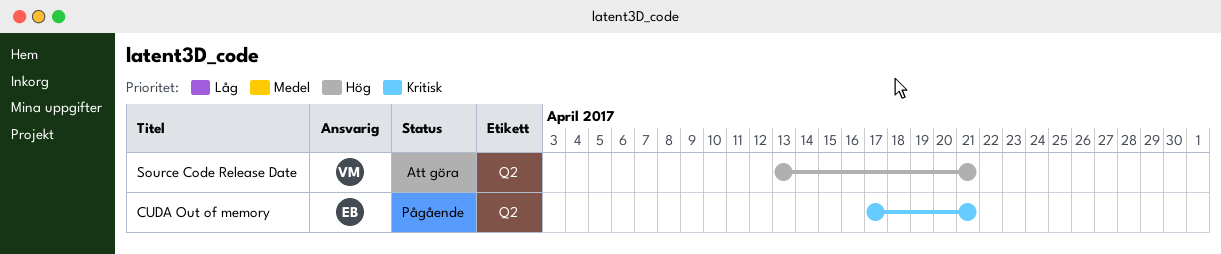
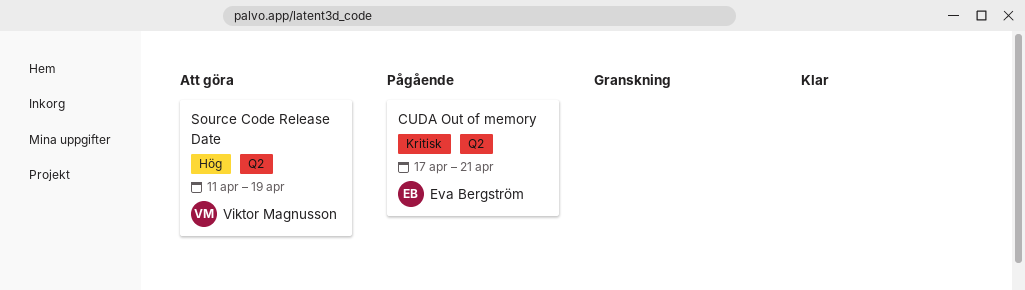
Source Code Release Date, start: Apr 13 -> Apr 11
Source Code Release Date, due: Apr 21 -> Apr 19

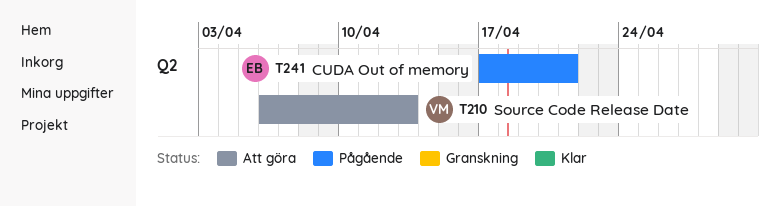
Source Code Release Date, start: Apr 11 -> Apr 6
Source Code Release Date, due: Apr 19 -> Apr 13

